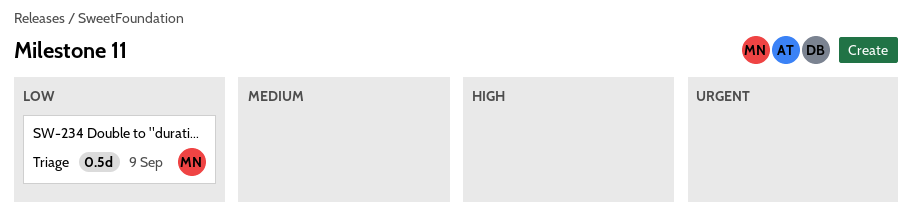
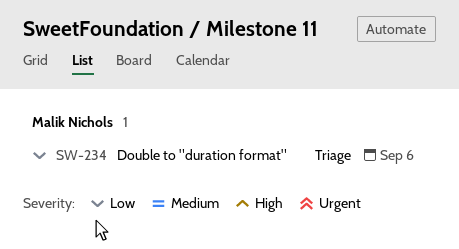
SW-234, due: Sep 9 -> Sep 6

